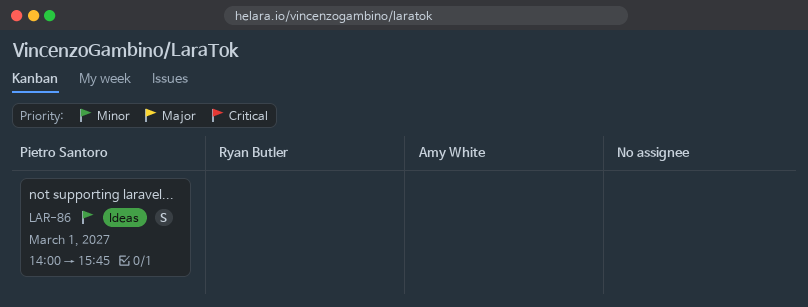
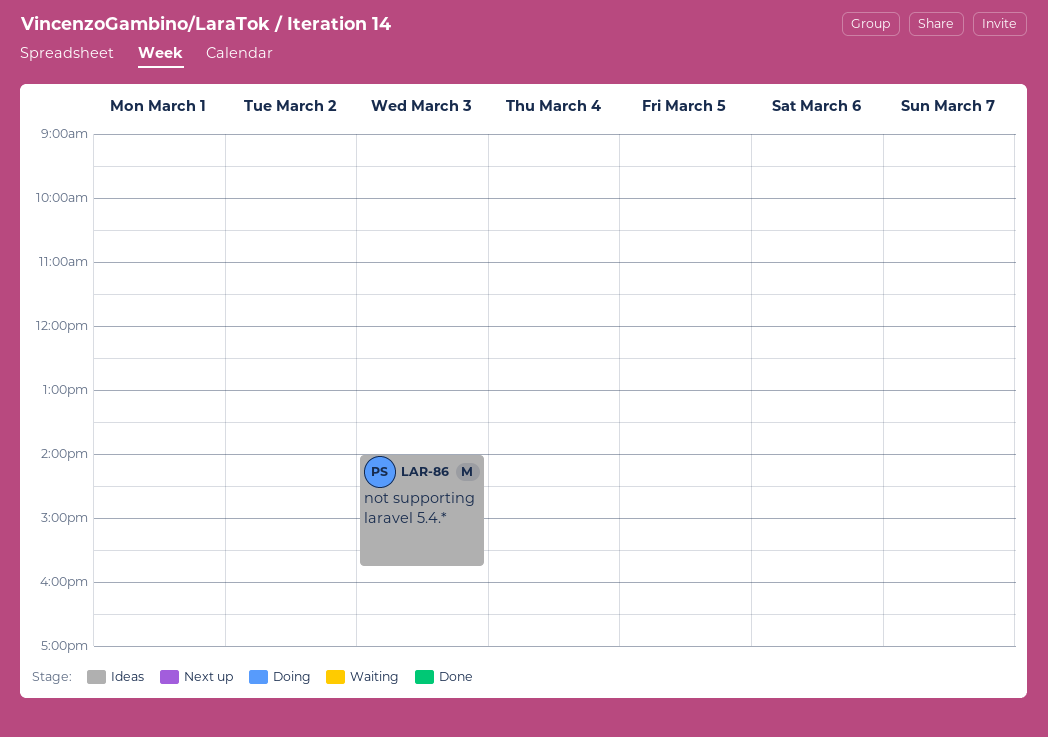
LAR-86, estimate: S -> M
LAR-86, day: Mar 1 -> Mar 3

